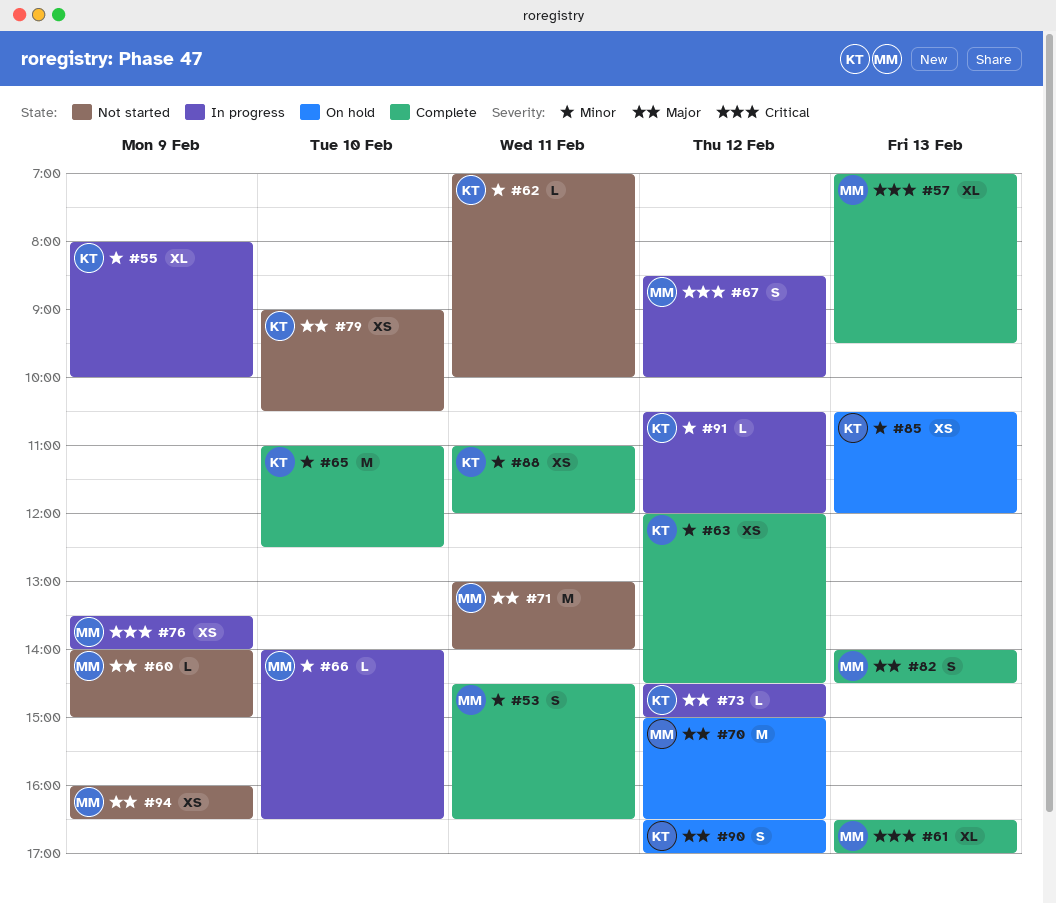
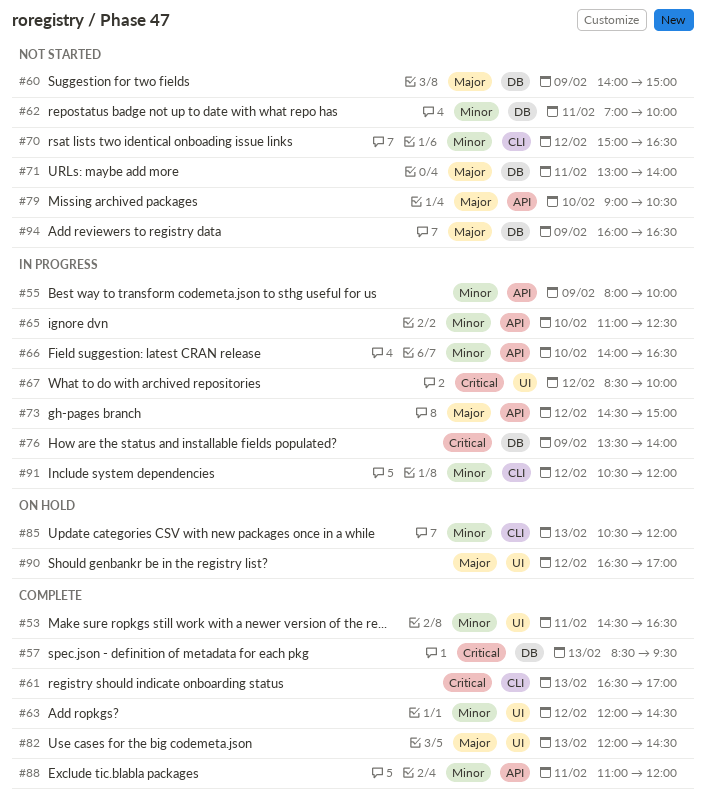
#57, begins: 07:00 -> 08:30
#65, status: Complete -> In progress
#70, status: On hold -> Not started
#70, priority: Major -> Minor
#82, begins: 14:00 -> 12:00

